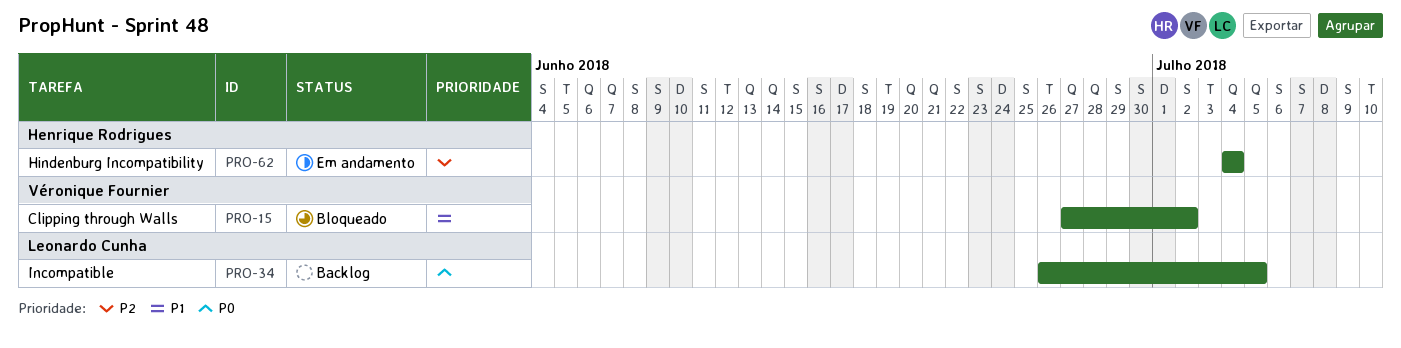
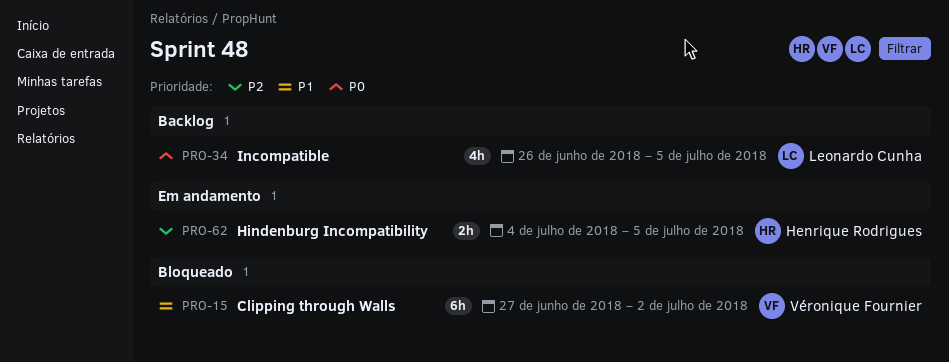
PRO-62, due: Jul 4 -> Jul 5

